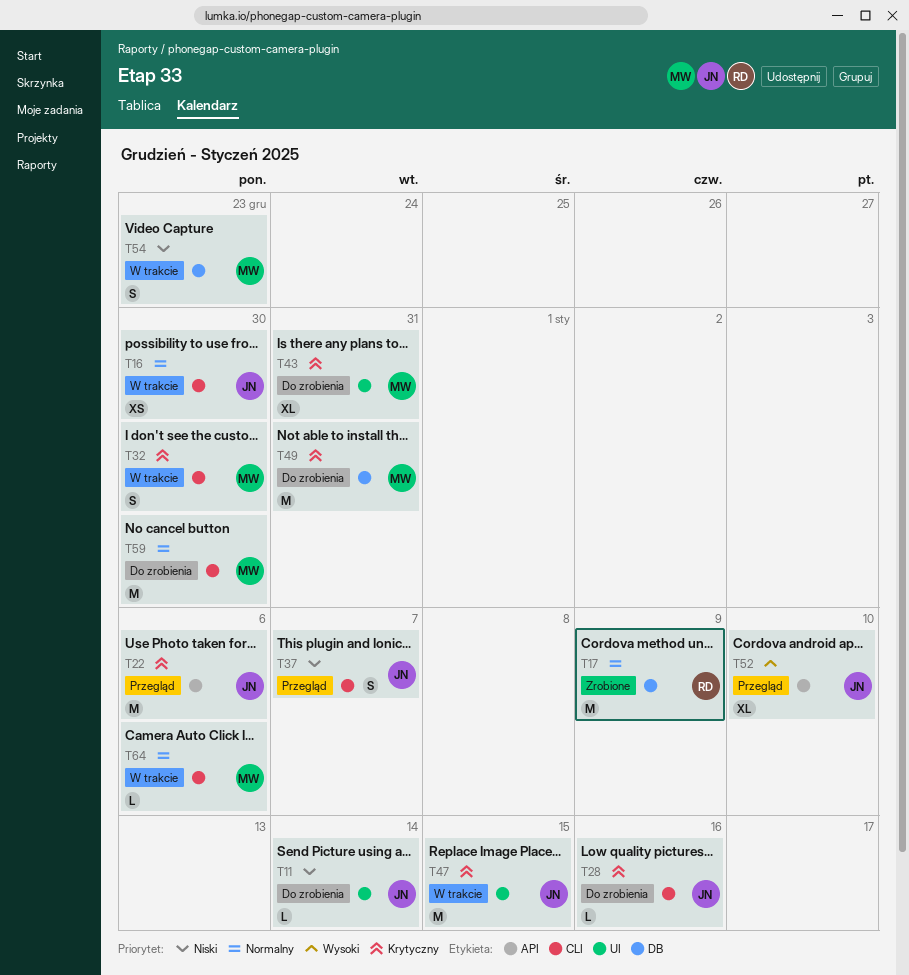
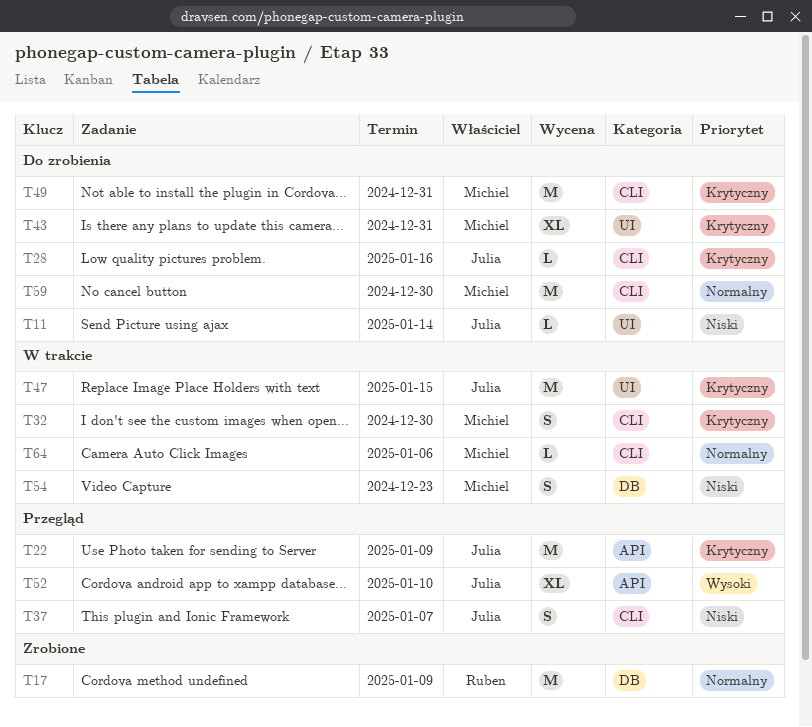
T16: present -> none
T22, due: Jan 6 -> Jan 9
T49, label: DB -> CLI

